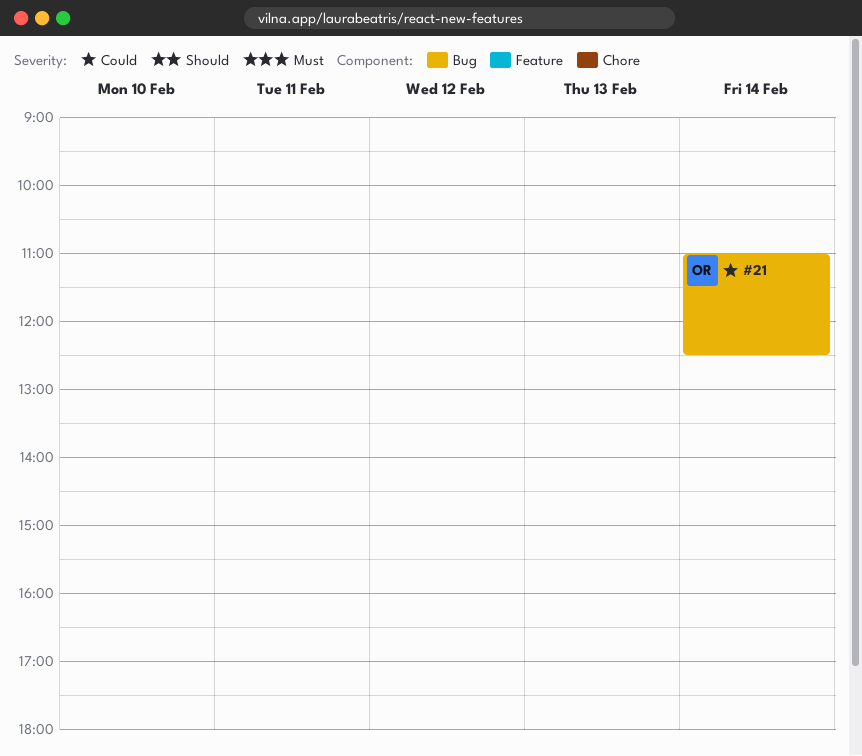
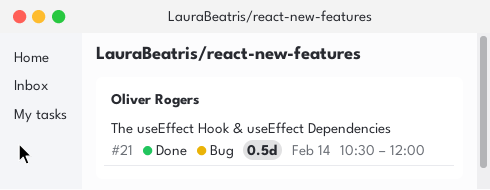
#21, begins: 11:00 -> 10:30
#21, ends: 12:30 -> 12:00

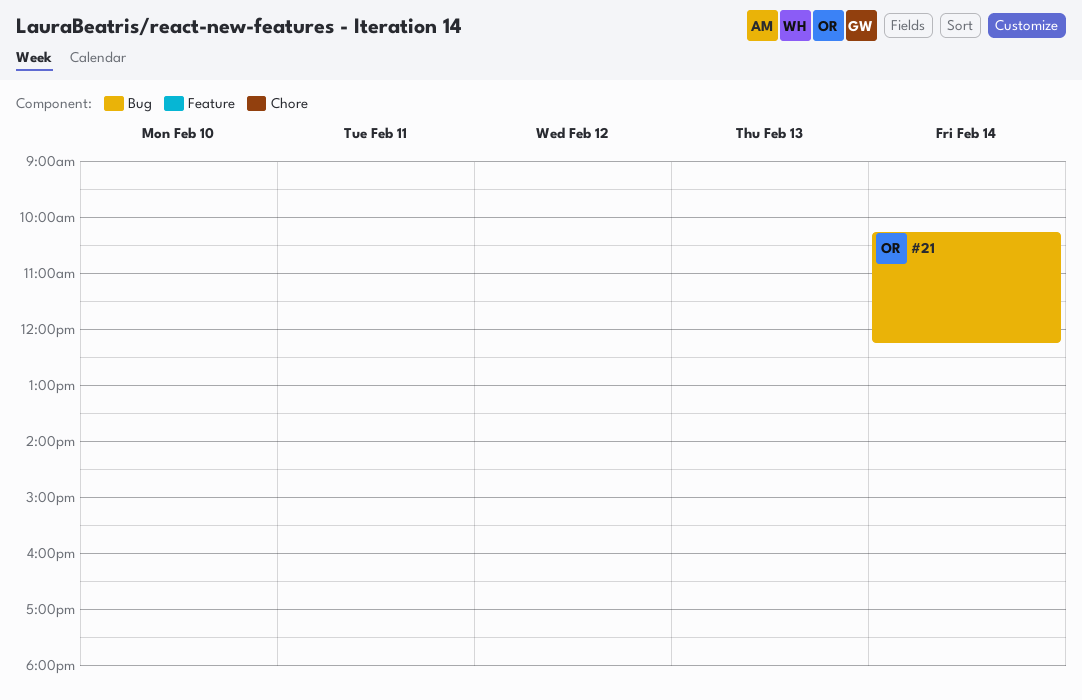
#21, begins: 10:30 -> 10:15
#21, ends: 12:00 -> 12:15

